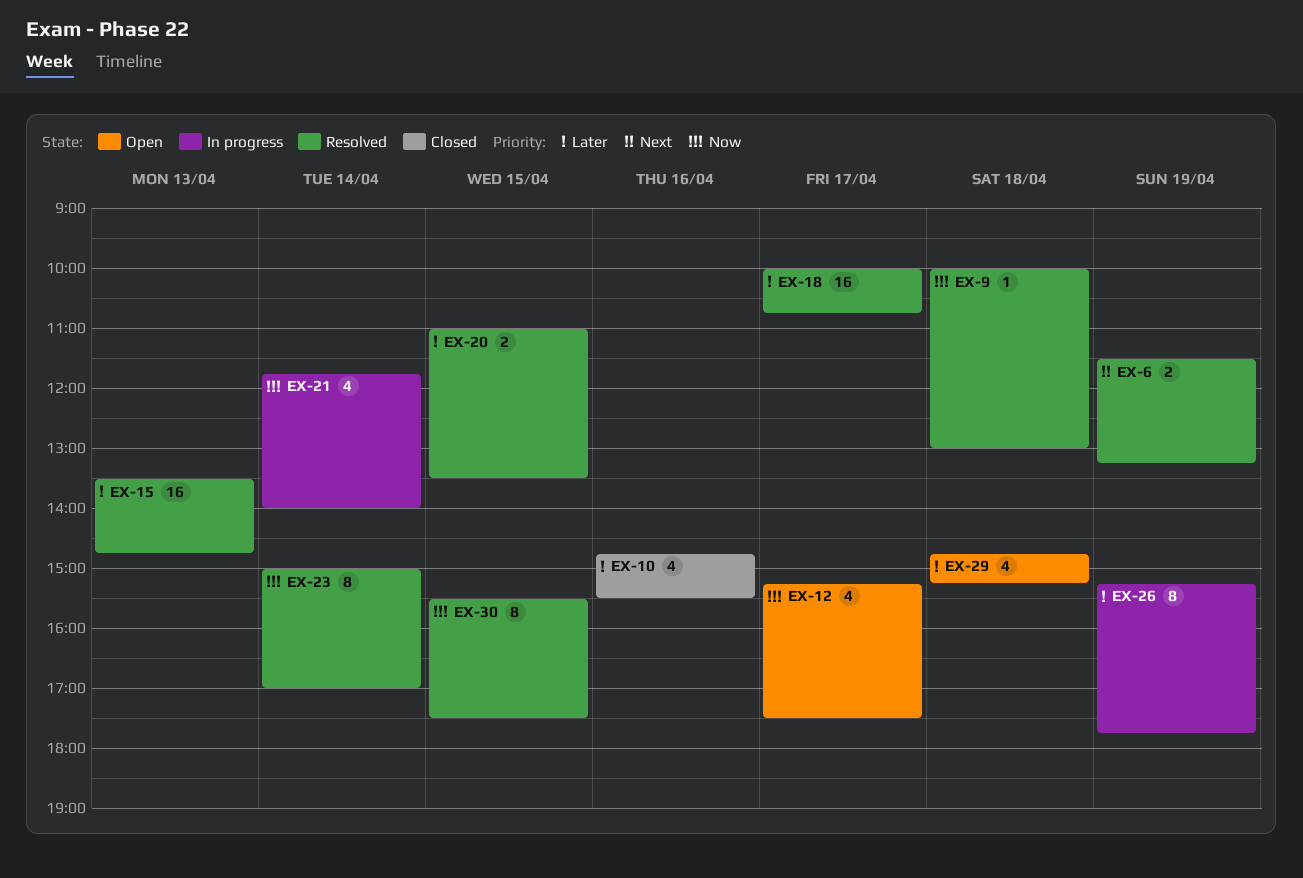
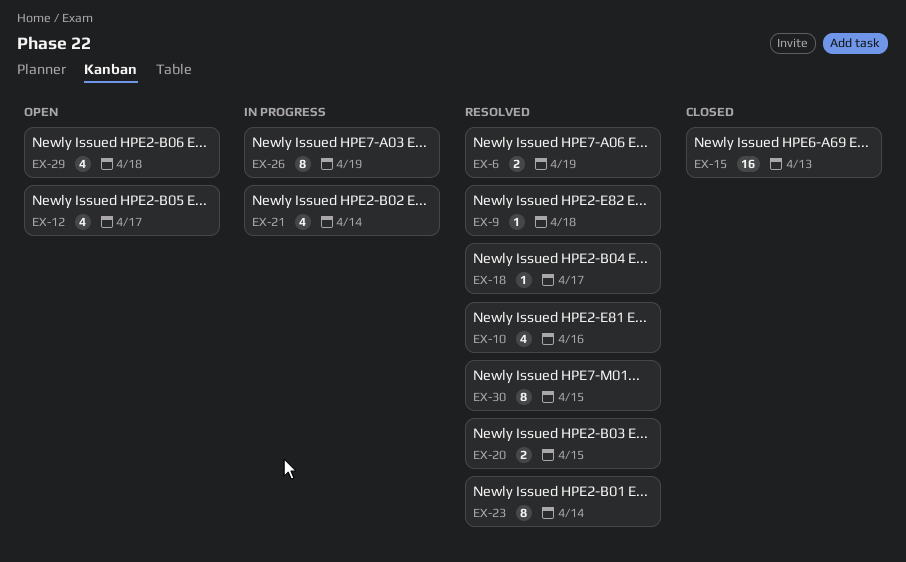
EX-10, status: Closed -> Resolved
EX-15, status: Resolved -> Closed
EX-18, estimate: 16 -> 1

